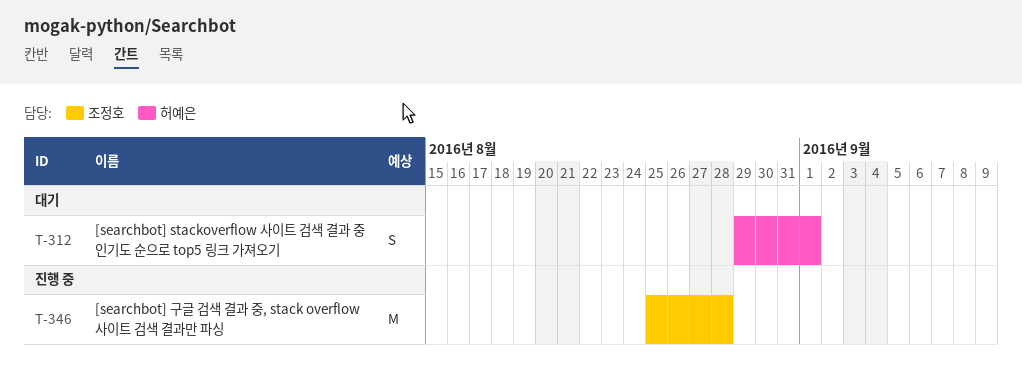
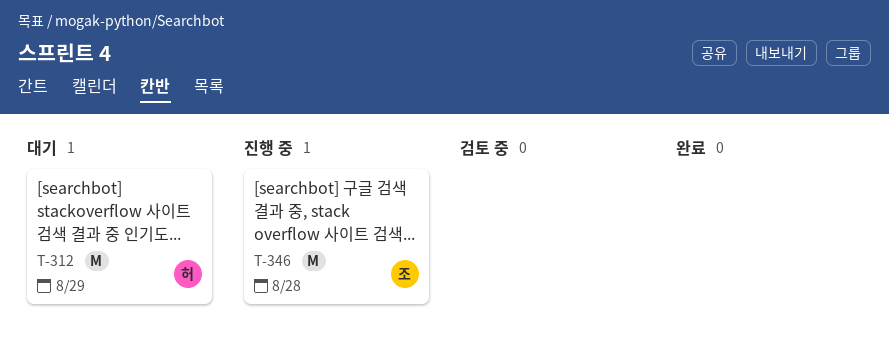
T-312, estimate: S -> M
T-312, due: Sep 1 -> Aug 29

